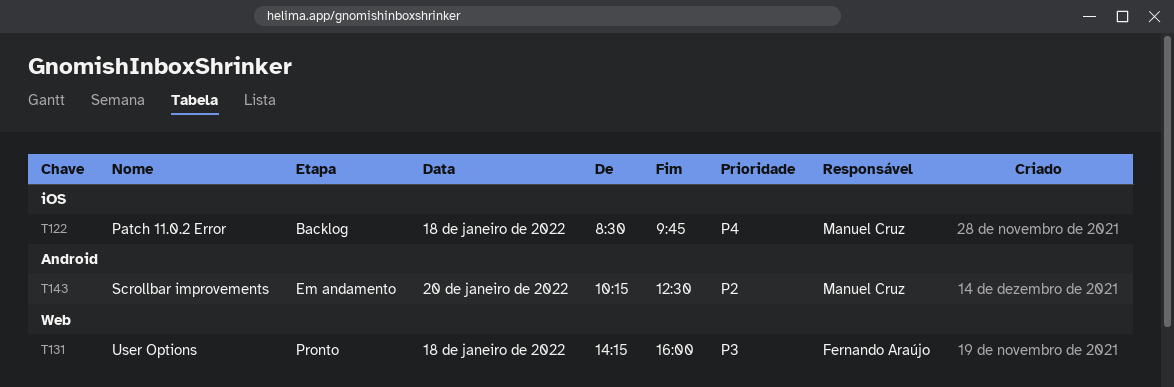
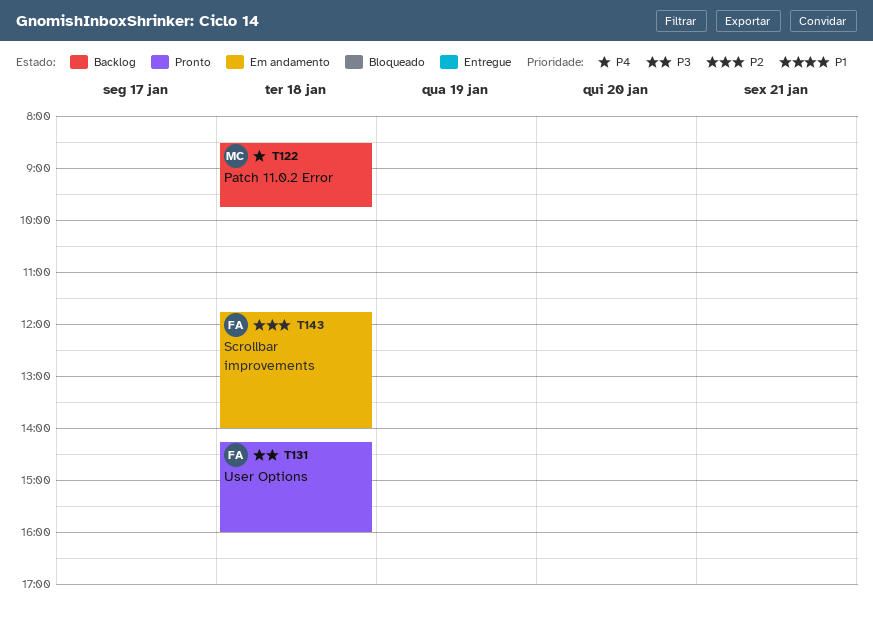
T143, owner: Manuel Cruz -> Fernando Araújo
T143, day: Jan 20 -> Jan 18
T143, begins: 10:15 -> 11:45
T143, ends: 12:30 -> 14:00

